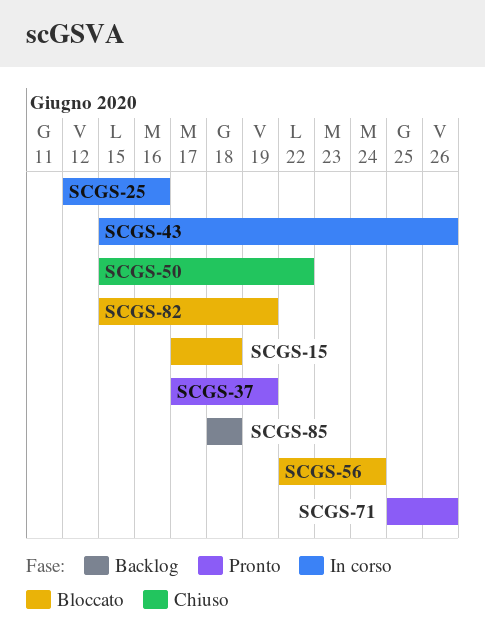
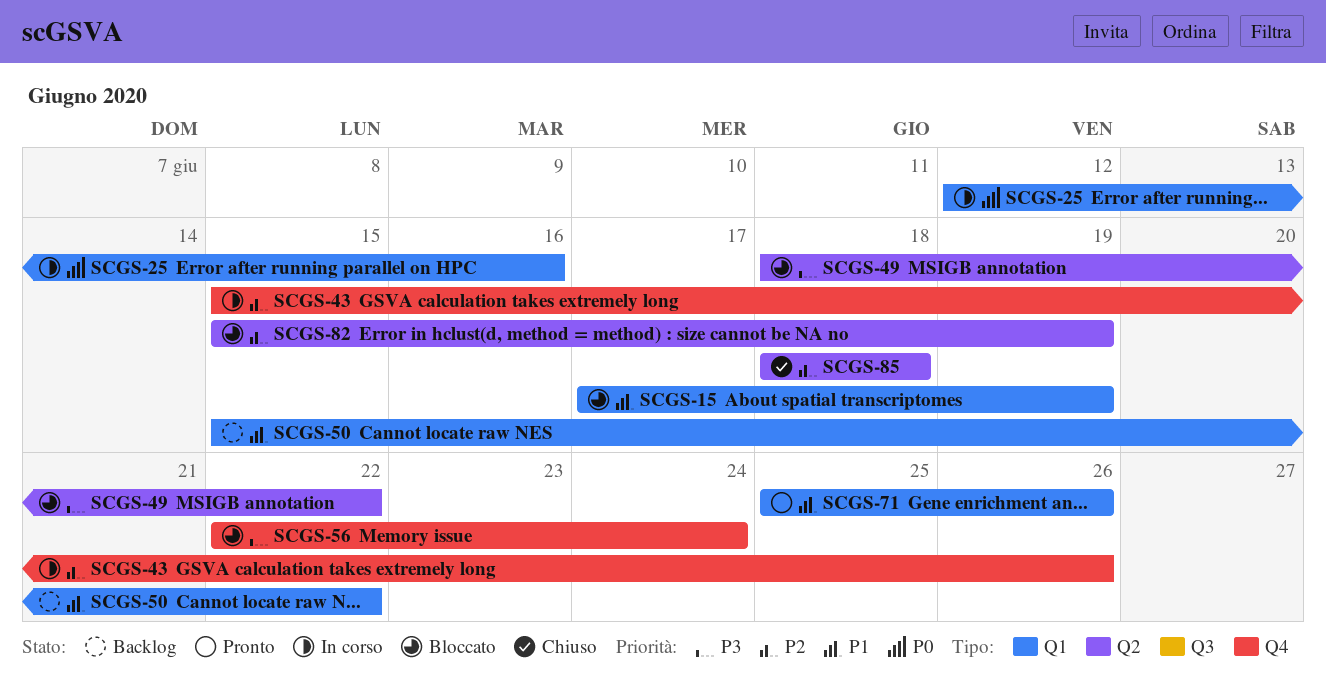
SCGS-15, due: Jun 18 -> Jun 19
SCGS-37: present -> none
SCGS-49: none -> present
SCGS-50, status: Chiuso -> Backlog
SCGS-85, status: Backlog -> Chiuso

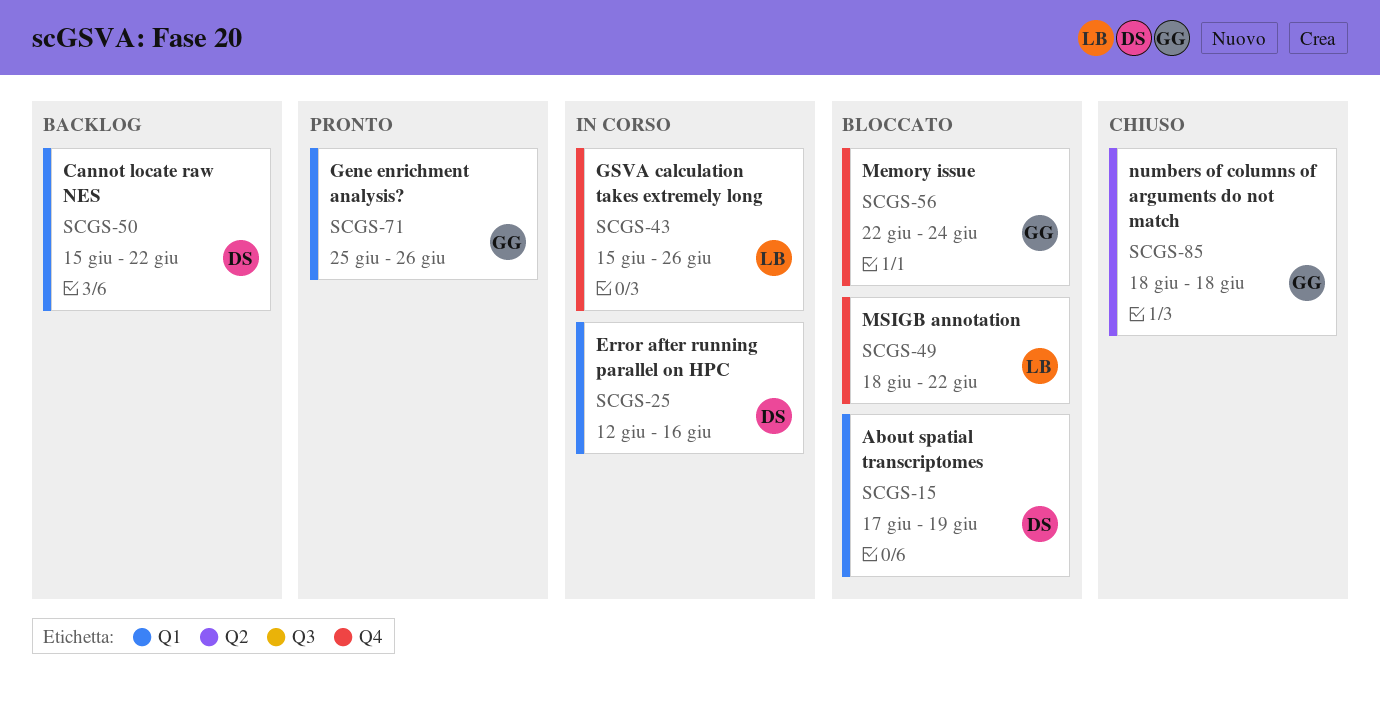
SCGS-49, label: Q2 -> Q4
SCGS-82: present -> none

